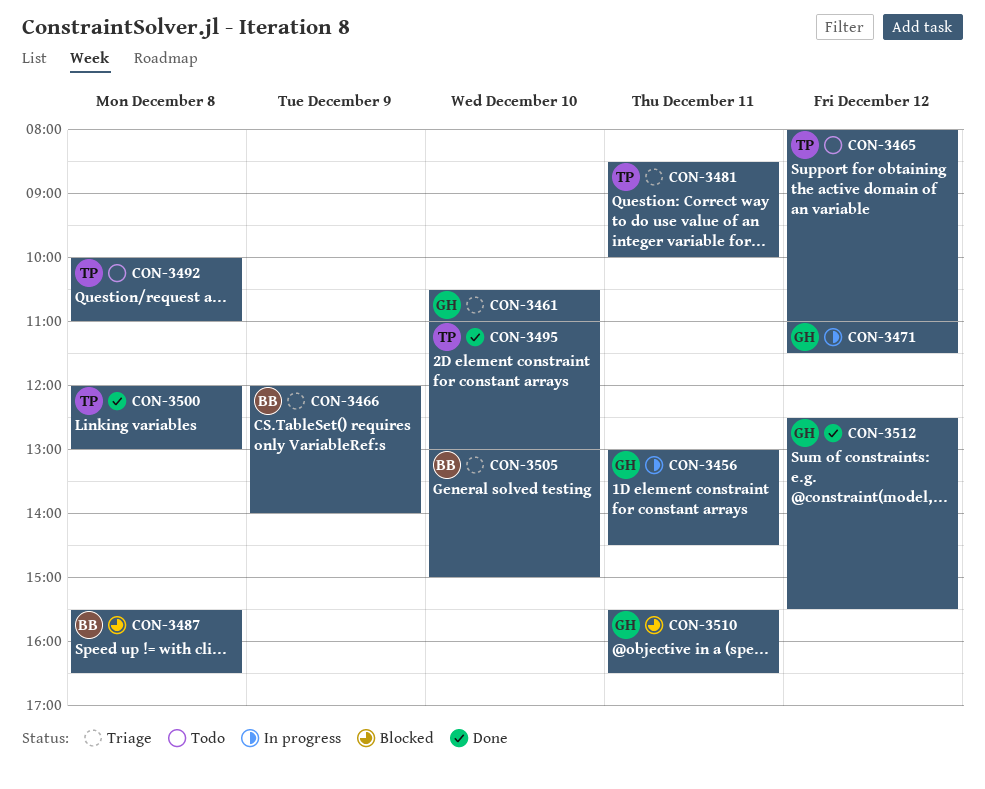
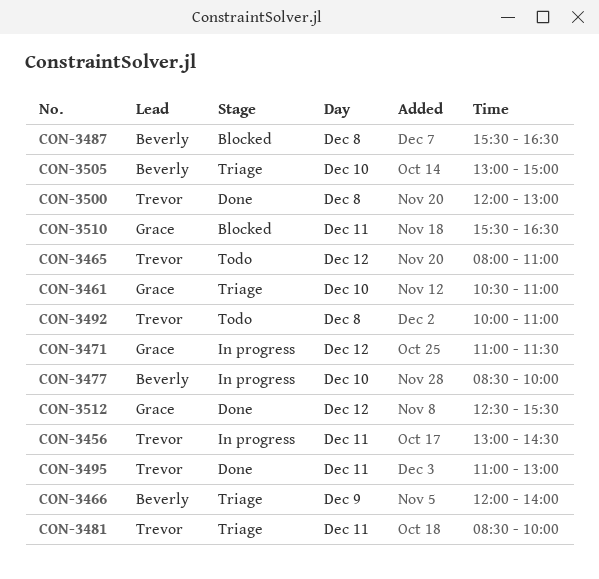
CON-3456, owner: Grace -> Trevor
CON-3477: none -> present
CON-3495, day: Dec 10 -> Dec 11

